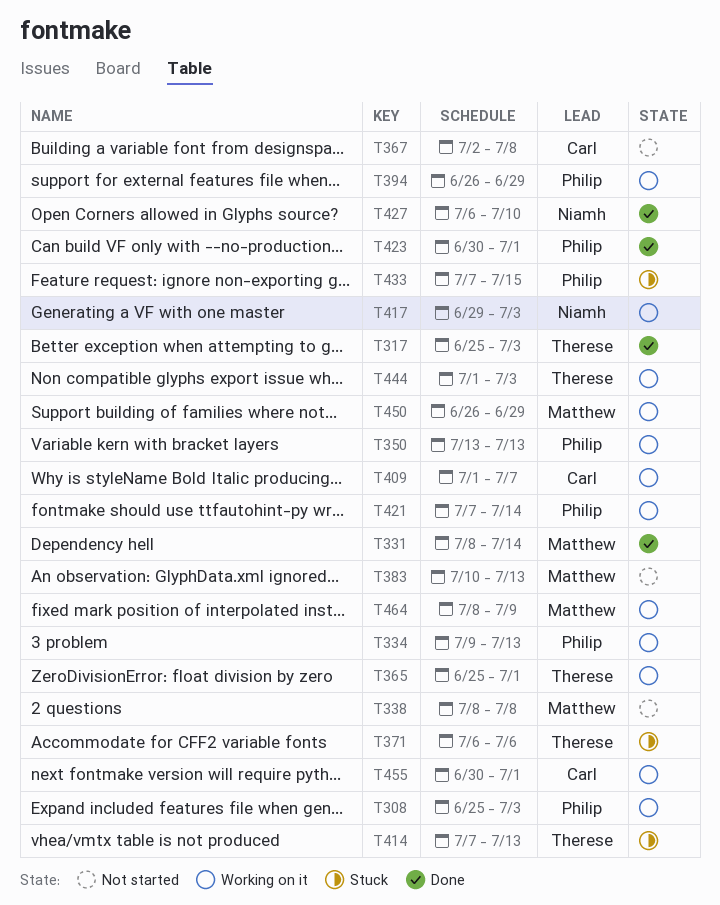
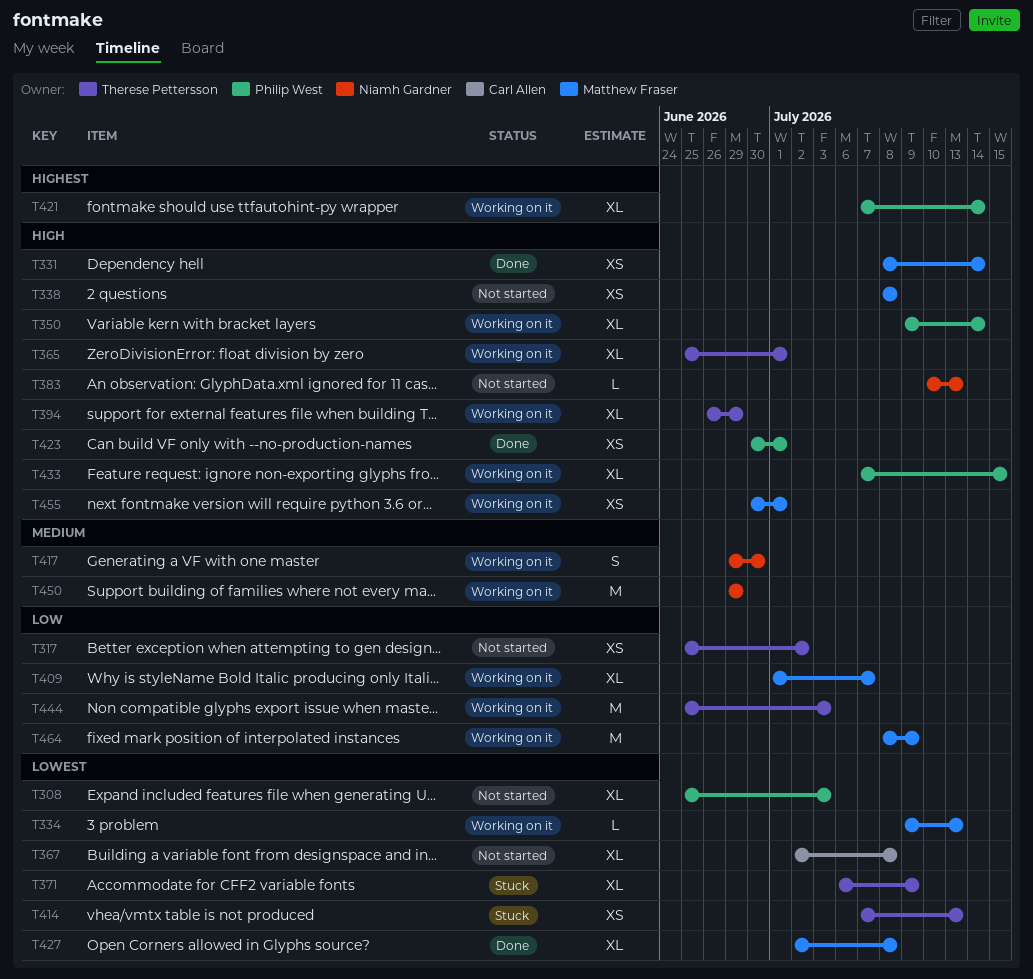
T308, status: Working on it -> Not started
T317, status: Done -> Not started
T317, due: Jul 3 -> Jul 2
T334, owner: Philip West -> Matthew Fraser
T350, start: Jul 13 -> Jul 9
T350, due: Jul 13 -> Jul 14
T371, due: Jul 6 -> Jul 9
T383, owner: Matthew Fraser -> Niamh Gardner
T394, owner: Philip West -> Therese Pettersson
T409, owner: Carl Allen -> Matthew Fraser
T417, due: Jul 3 -> Jun 30
T427, owner: Niamh Gardner -> Matthew Fraser
T427, start: Jul 6 -> Jul 2
T427, due: Jul 10 -> Jul 8
T433, status: Stuck -> Working on it
T444, start: Jul 1 -> Jun 25
T450, owner: Matthew Fraser -> Niamh Gardner
T450, start: Jun 26 -> Jun 29
T455, owner: Carl Allen -> Matthew Fraser

